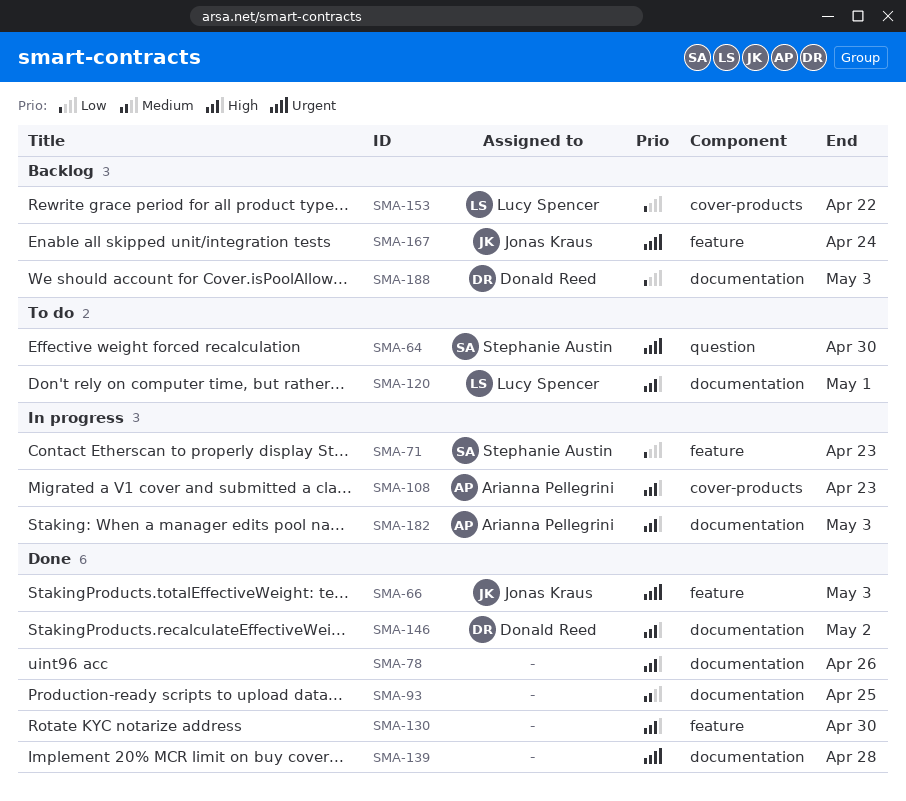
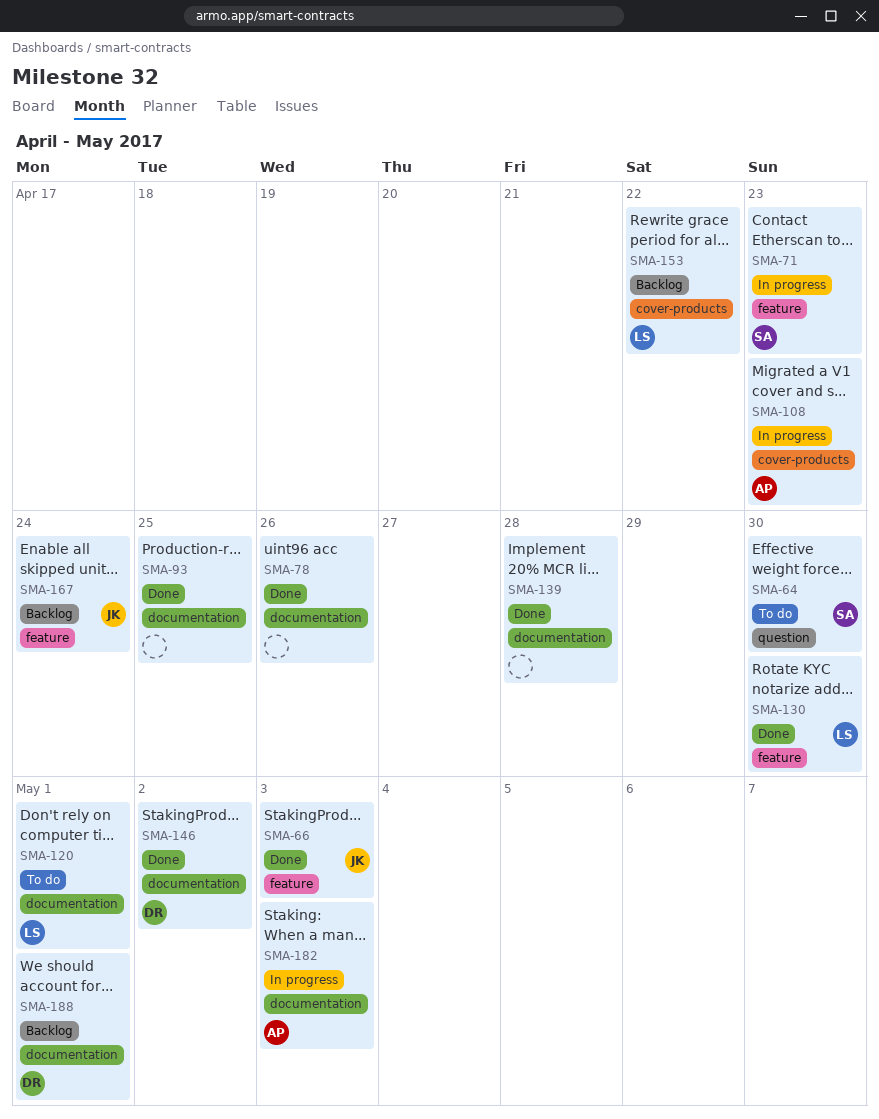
SMA-130, owner: none -> Lucy Spencer
SMA-188, due: May 3 -> May 1

